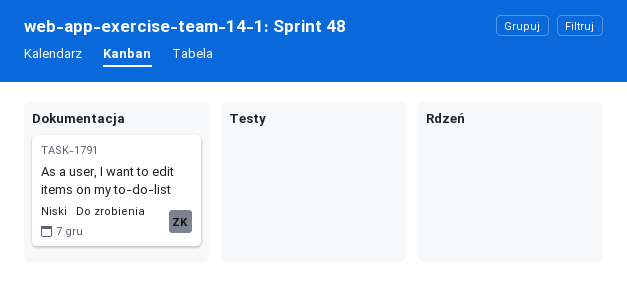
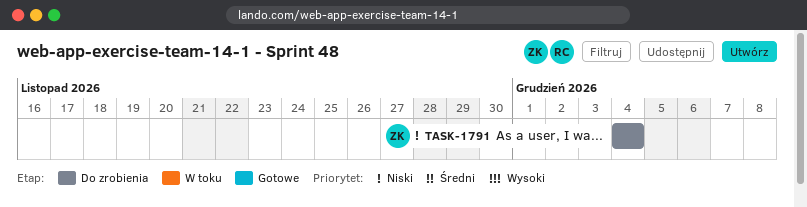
TASK-1791, due: Dec 7 -> Dec 4

